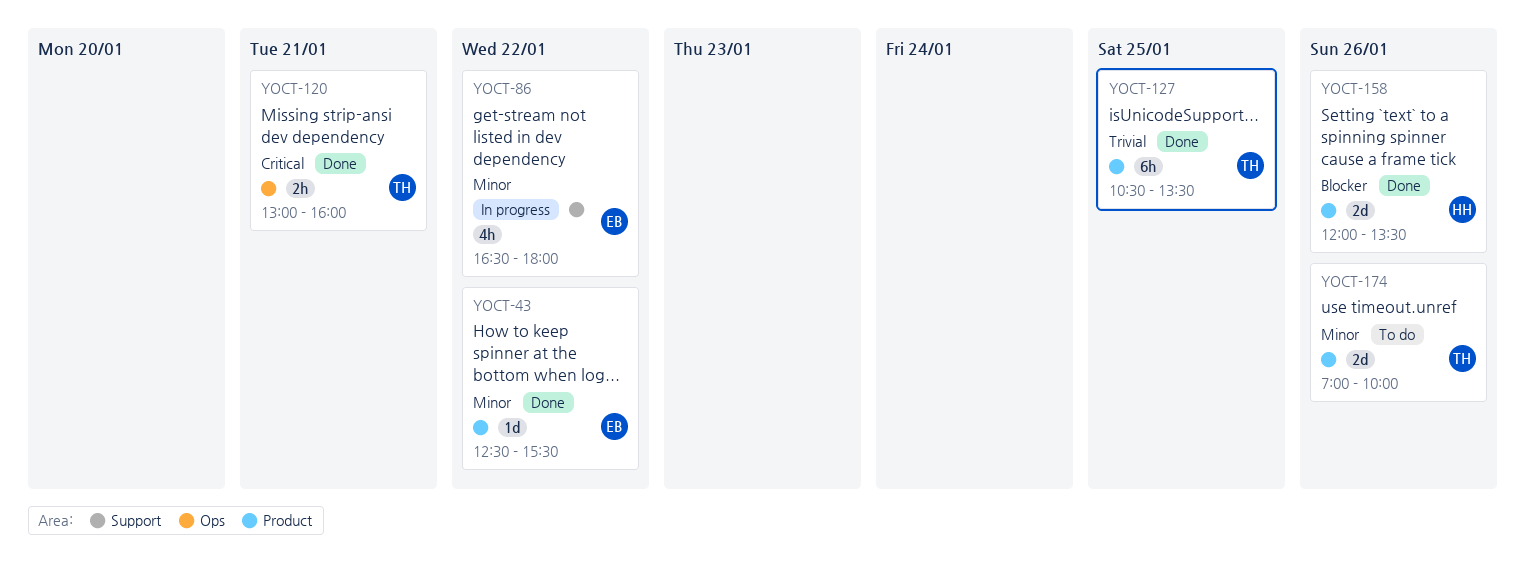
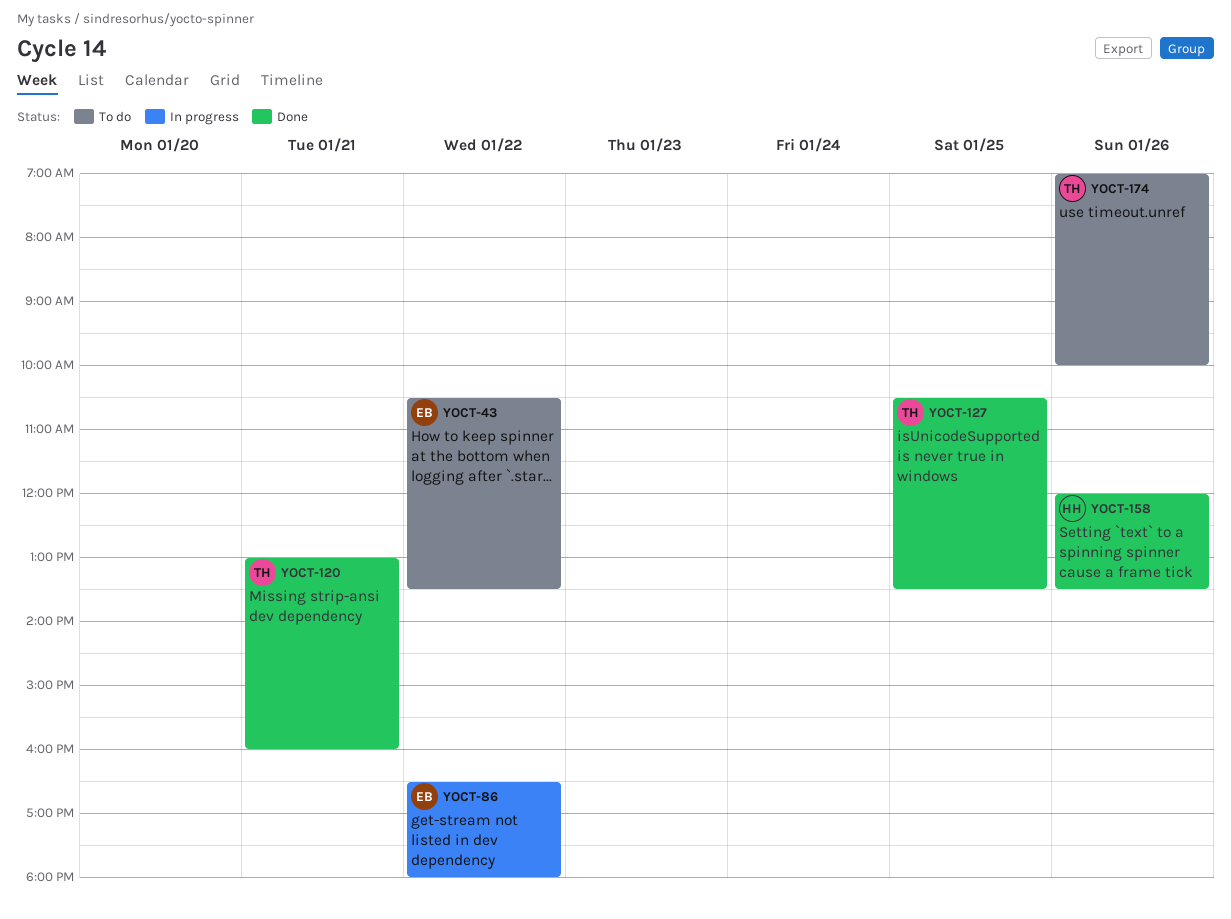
YOCT-43, status: Done -> To do
YOCT-43, begins: 12:30 -> 10:30
YOCT-43, ends: 15:30 -> 13:30

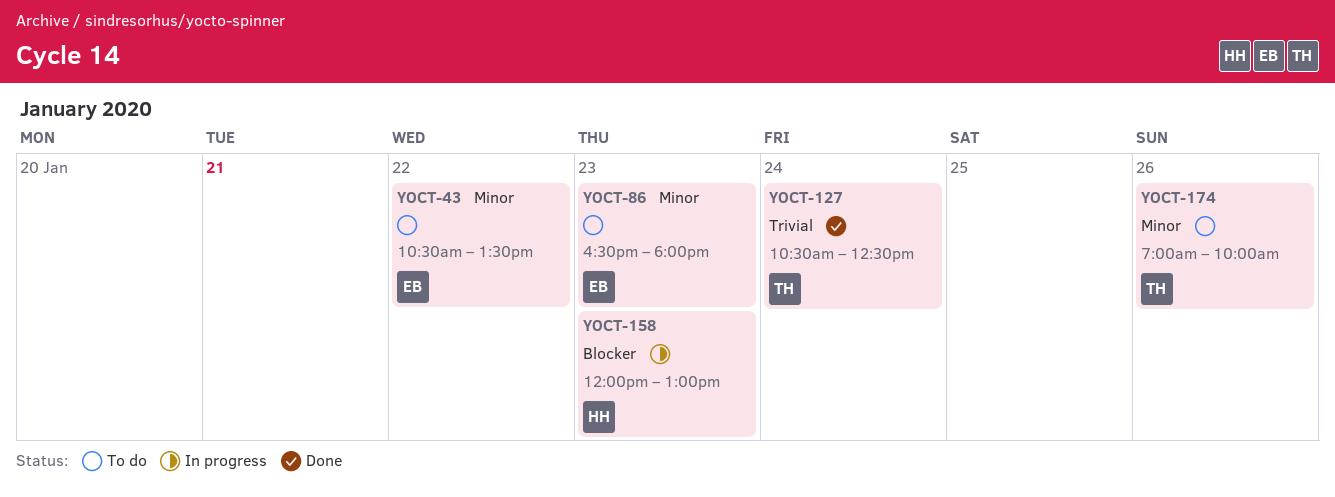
YOCT-86, status: In progress -> To do
YOCT-86, day: Jan 22 -> Jan 23
YOCT-120: present -> none
YOCT-127, day: Jan 25 -> Jan 24
YOCT-127, ends: 13:30 -> 12:30
YOCT-158, status: Done -> In progress
YOCT-158, day: Jan 26 -> Jan 23
YOCT-158, ends: 13:30 -> 13:00

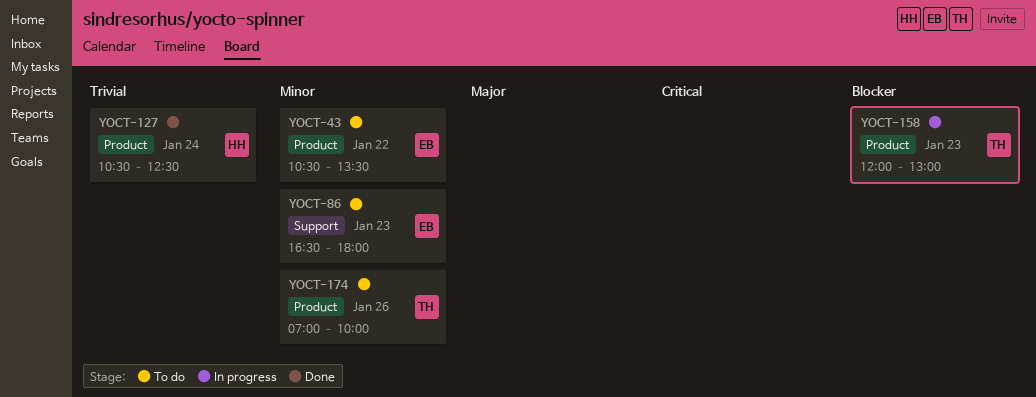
YOCT-127, owner: TH -> HH
YOCT-158, owner: HH -> TH

